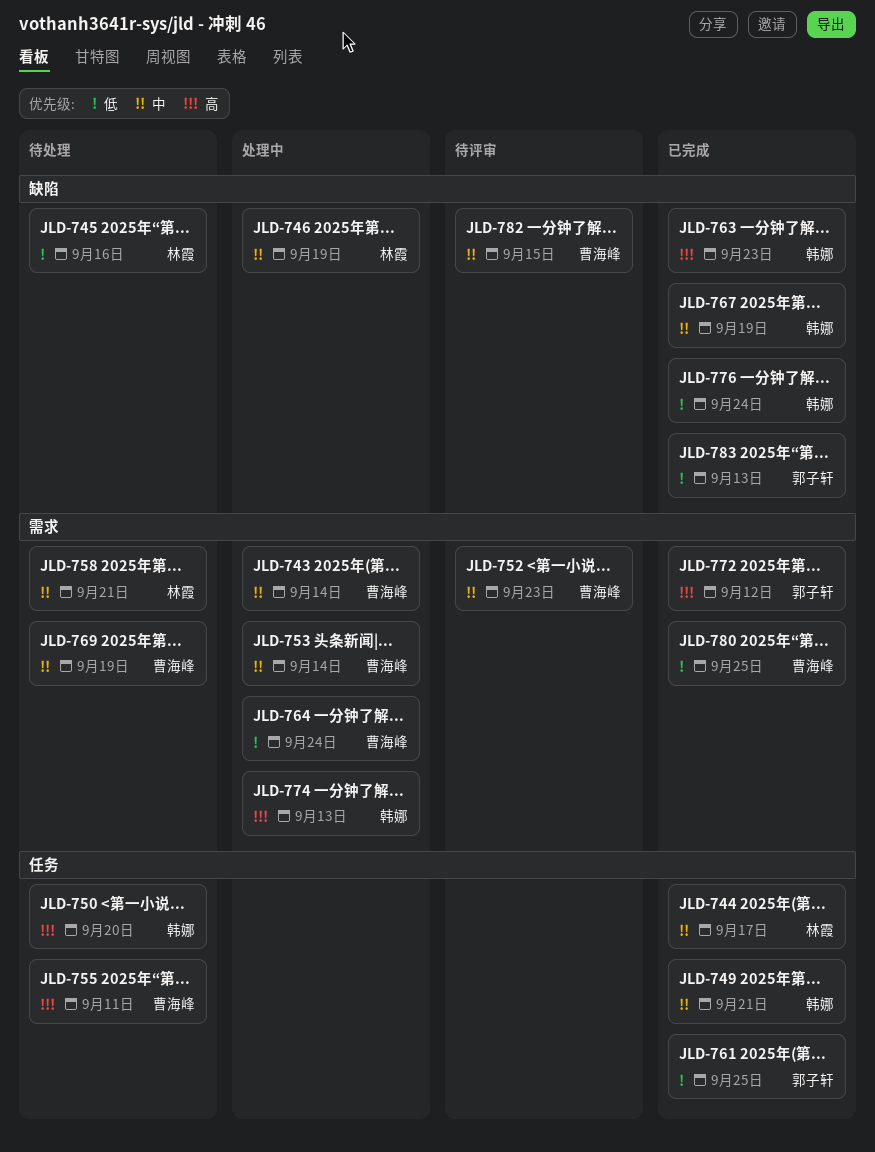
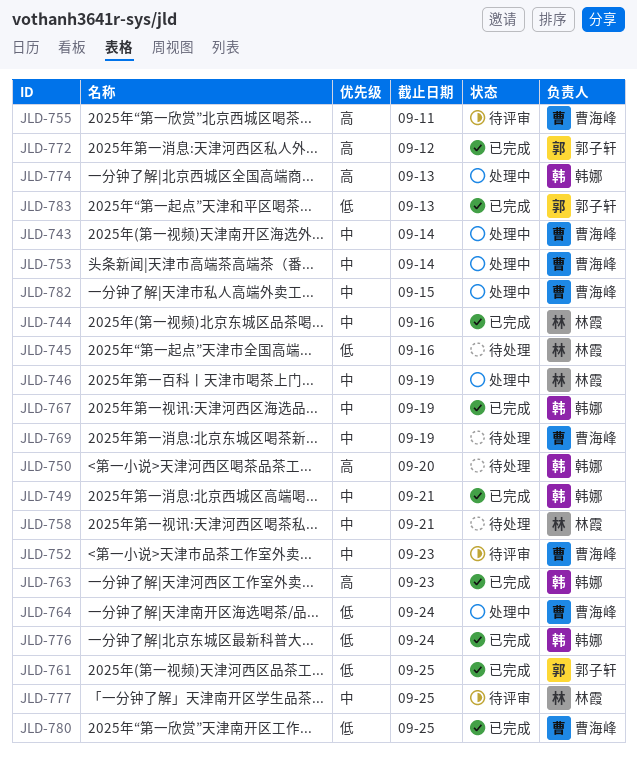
JLD-744, due: Sep 17 -> Sep 16
JLD-755, status: 待处理 -> 待评审
JLD-777: none -> present
JLD-782, status: 待评审 -> 处理中

